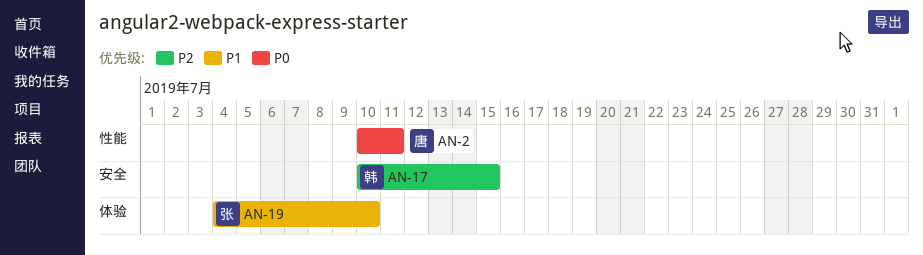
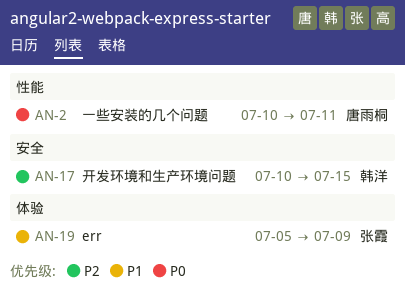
AN-19, start: Jul 4 -> Jul 5
AN-19, due: Jul 10 -> Jul 9

